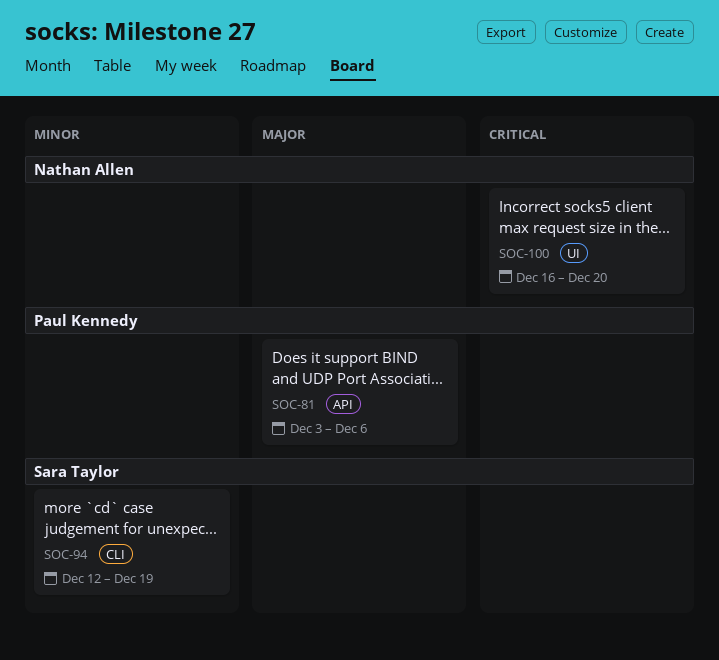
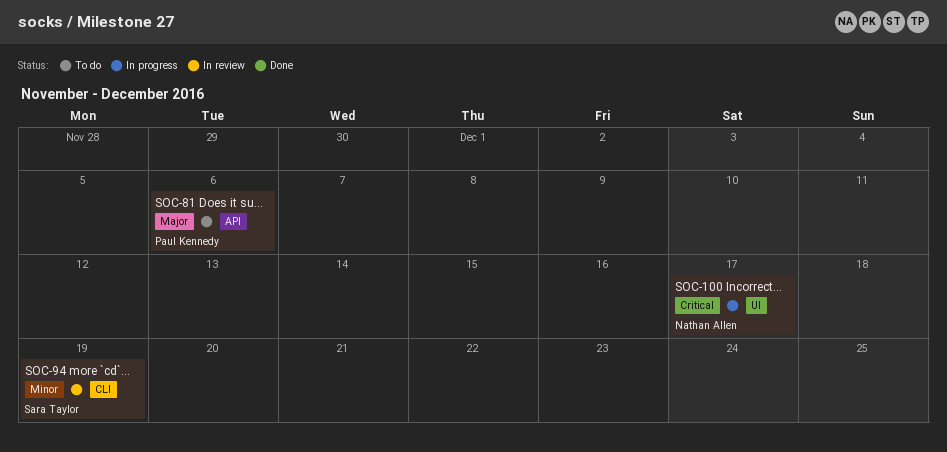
SOC-100, due: Dec 20 -> Dec 17

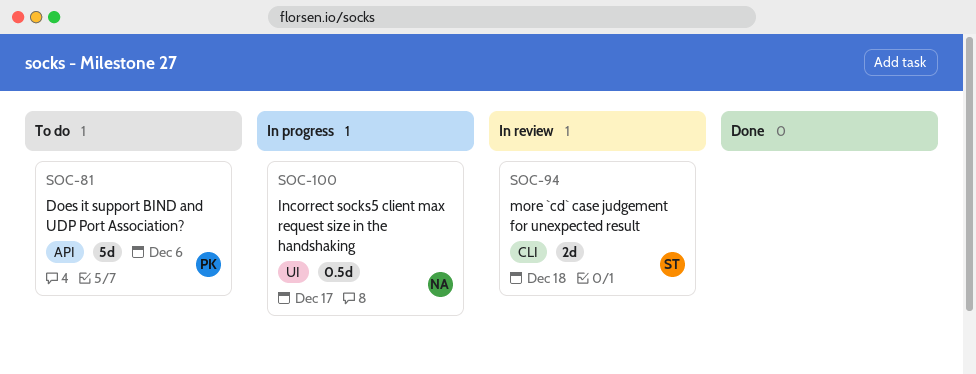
SOC-94, due: Dec 19 -> Dec 18

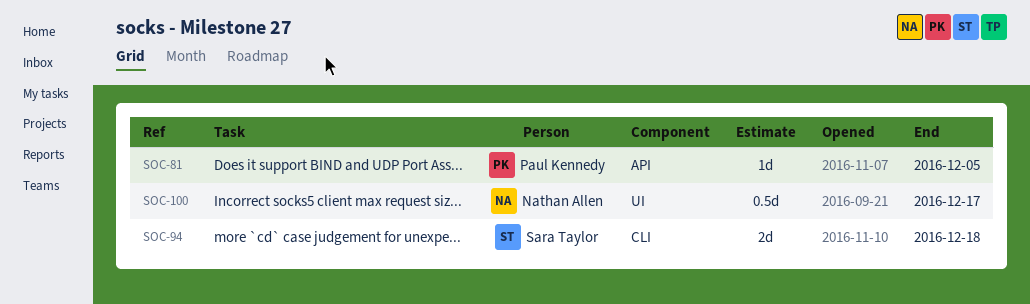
SOC-81, estimate: 5d -> 1d
SOC-81, due: Dec 6 -> Dec 5

